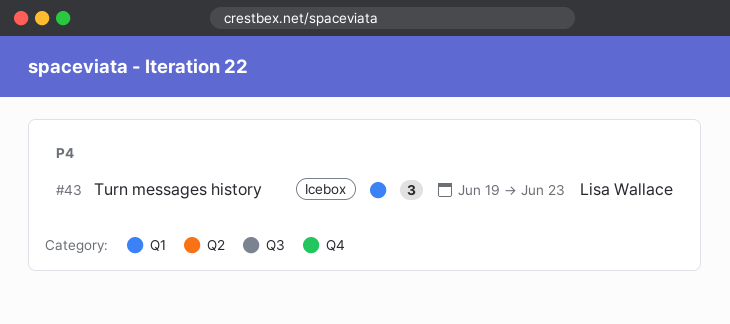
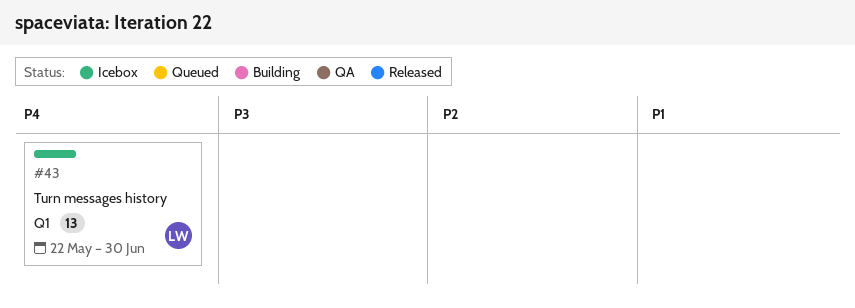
#43, estimate: 3 -> 13
#43, start: Jun 19 -> May 22
#43, due: Jun 23 -> Jun 30

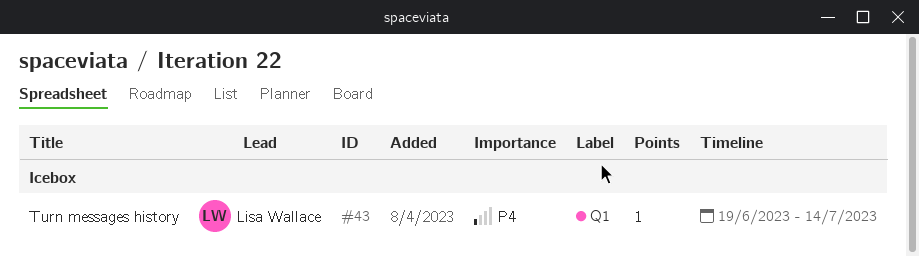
#43, estimate: 13 -> 1
#43, start: May 22 -> Jun 19
#43, due: Jun 30 -> Jul 14

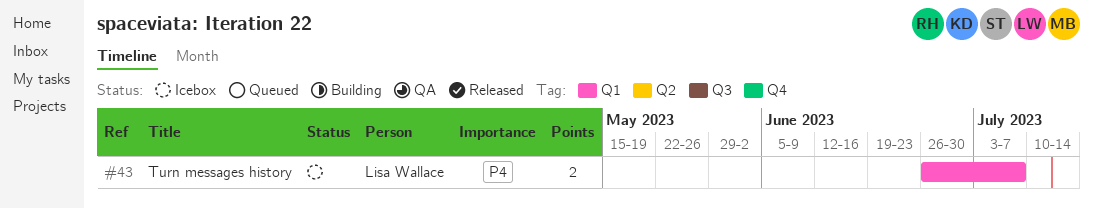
#43, estimate: 1 -> 2
#43, start: Jun 19 -> Jun 26
#43, due: Jul 14 -> Jul 7

